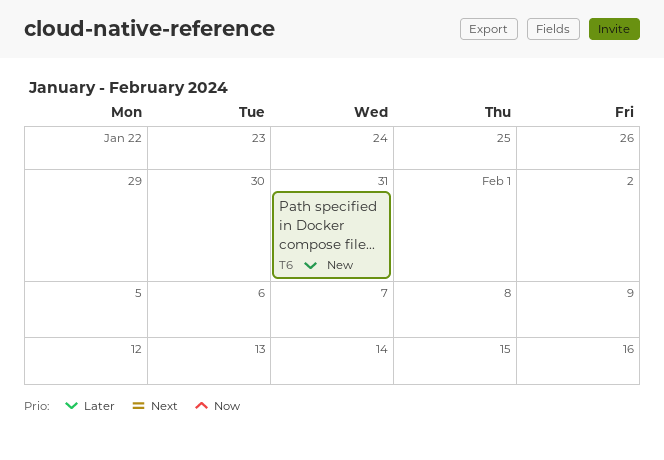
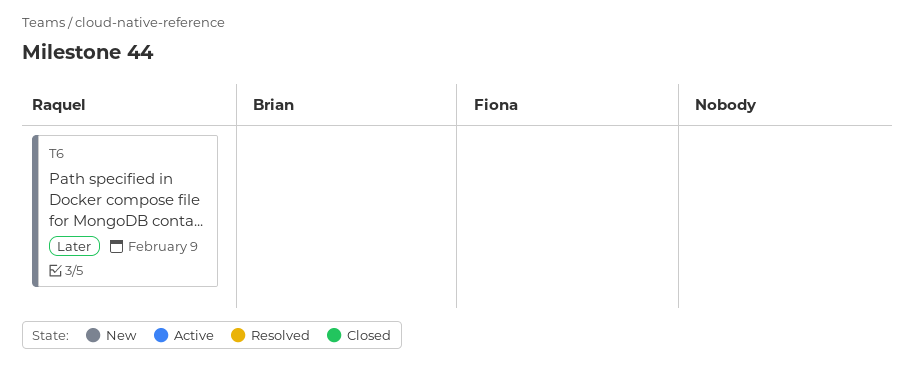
T6, due: Jan 31 -> Feb 9

